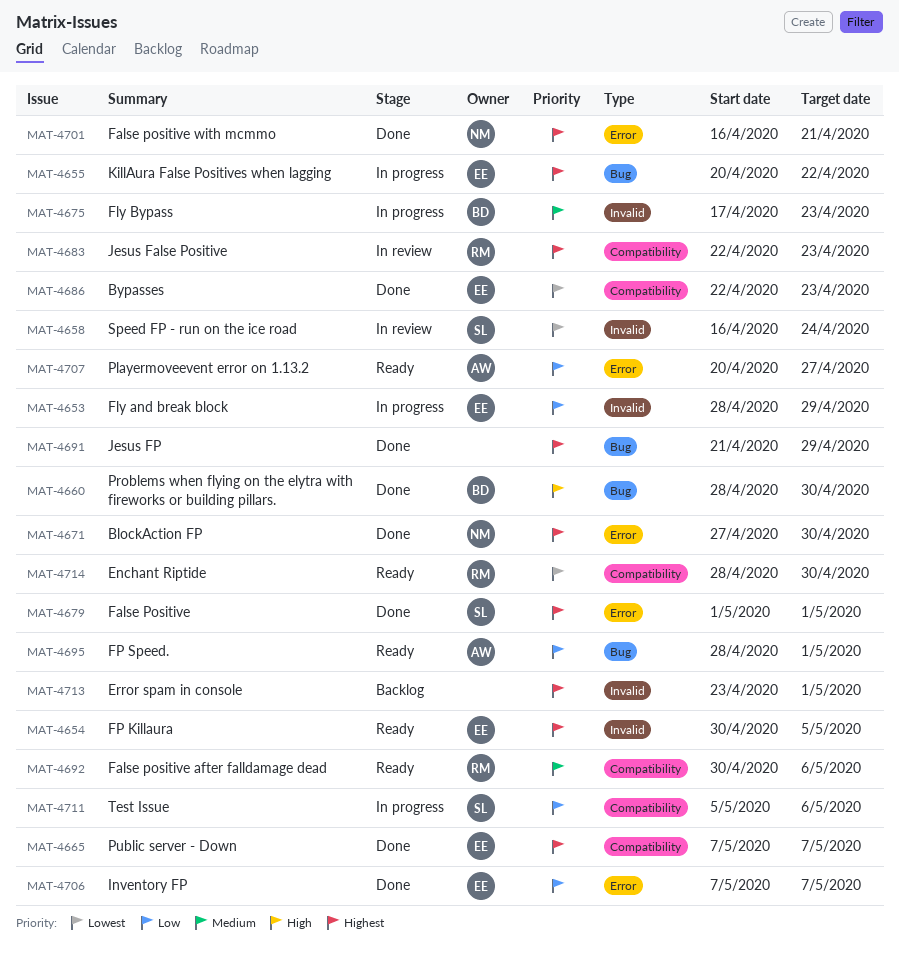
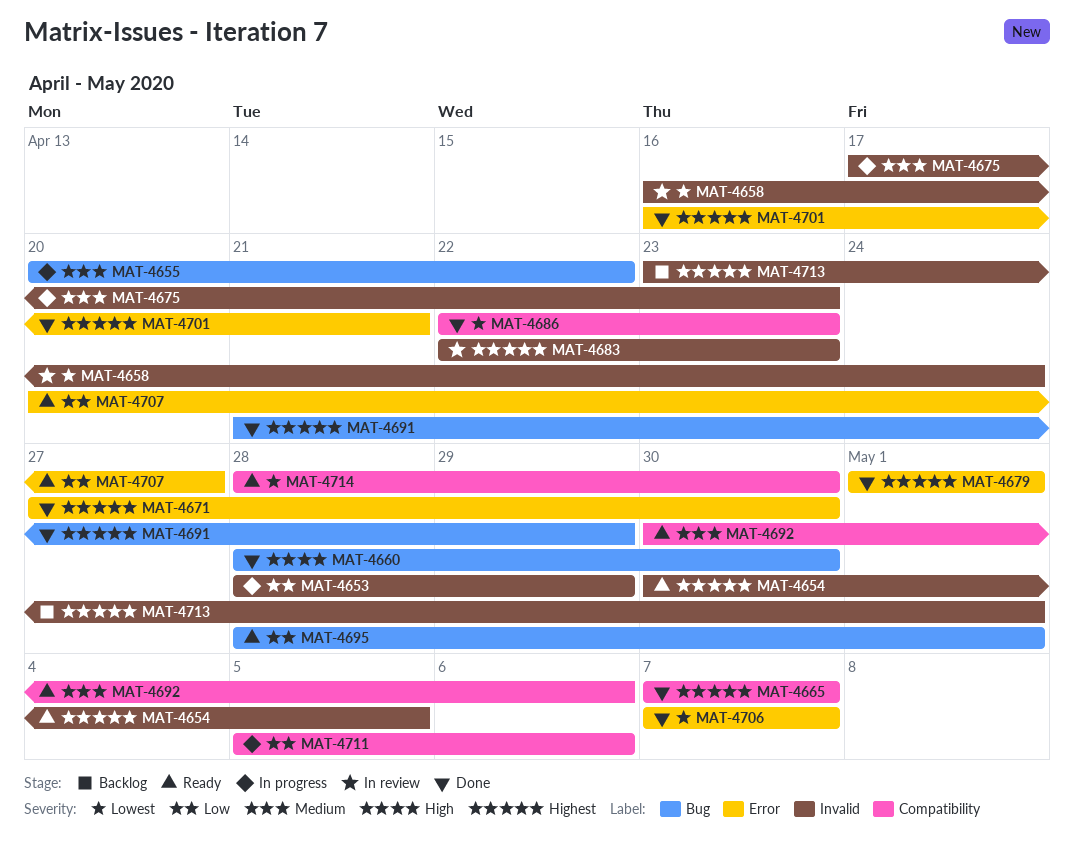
MAT-4655, priority: Highest -> Medium
MAT-4683, label: Compatibility -> Invalid
MAT-4706, priority: Low -> Lowest

